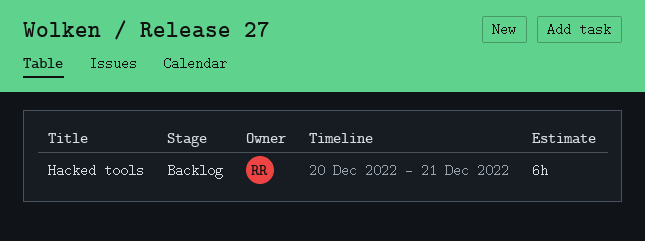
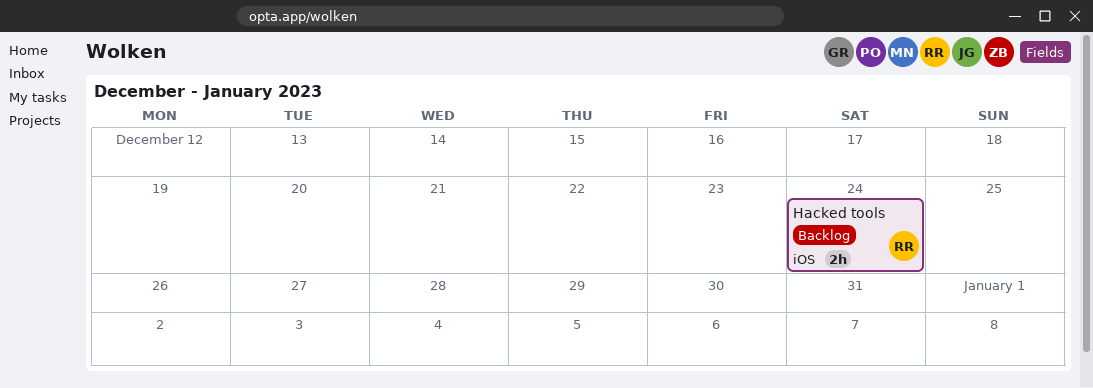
Hacked tools, estimate: 6h -> 2h
Hacked tools, due: Dec 21 -> Dec 24

